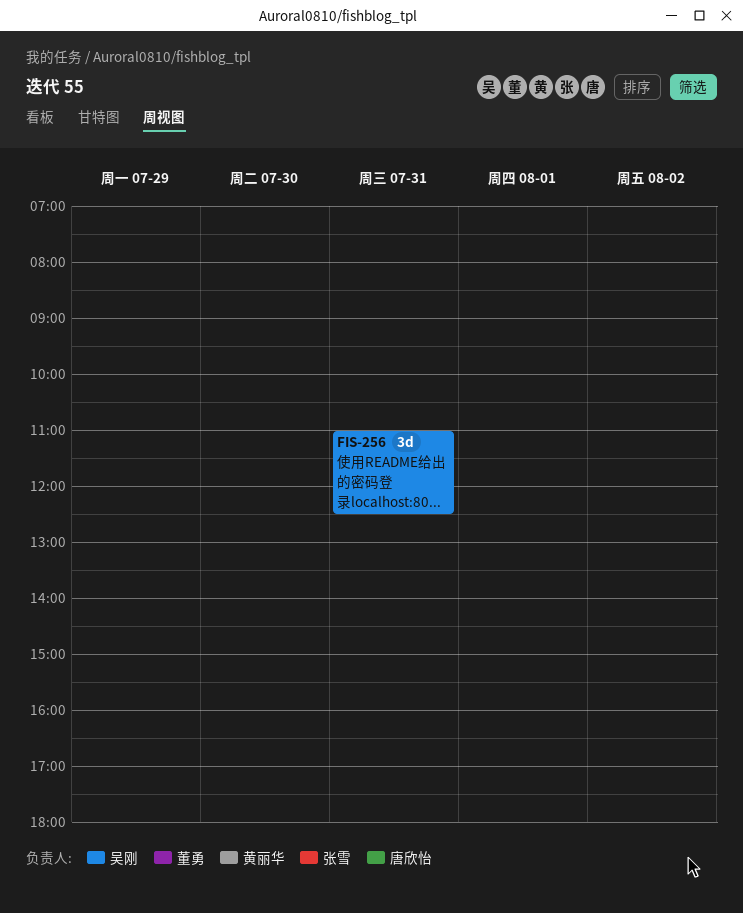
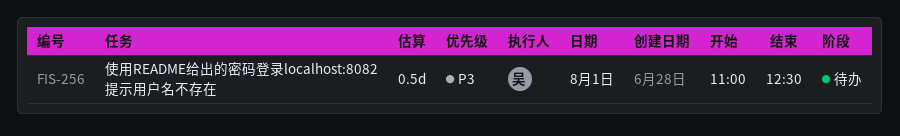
FIS-256, estimate: 3d -> 0.5d
FIS-256, day: Jul 31 -> Aug 1

